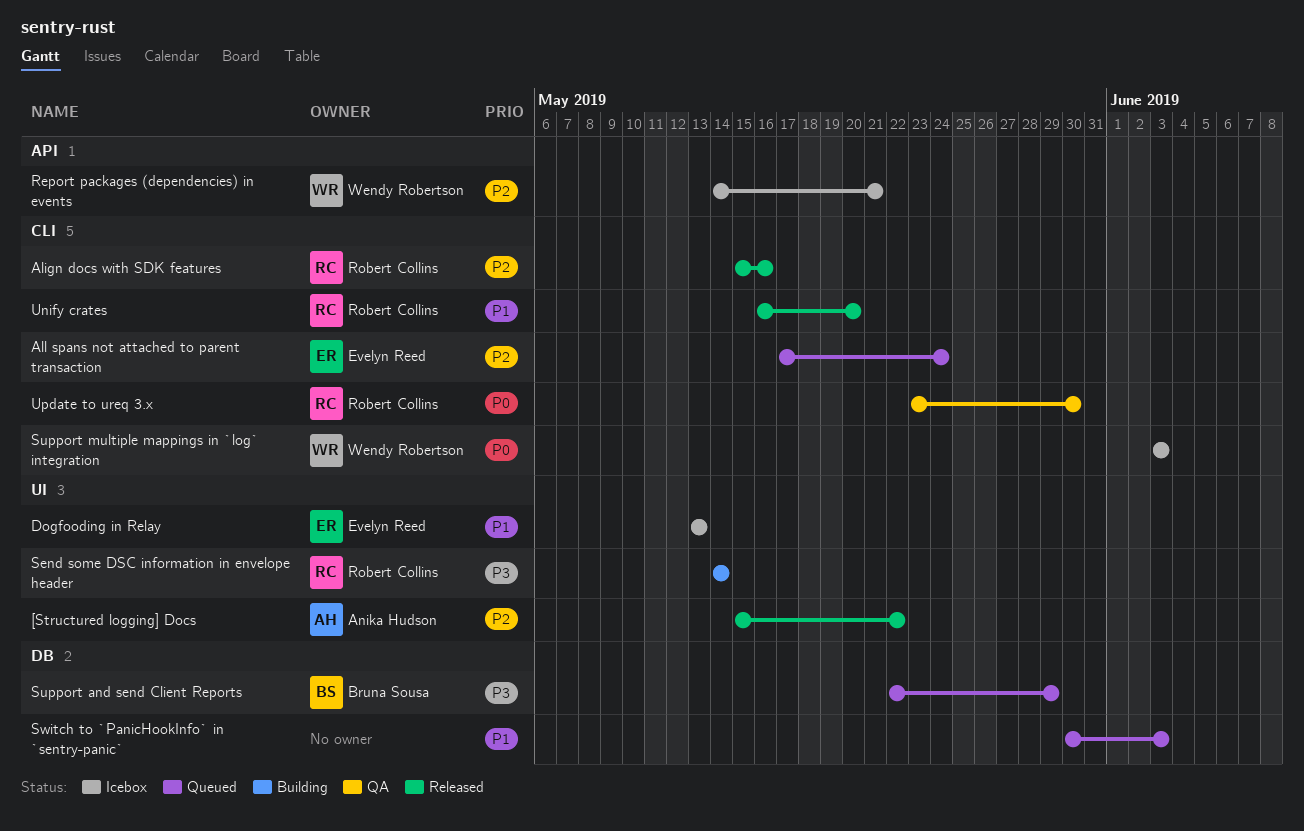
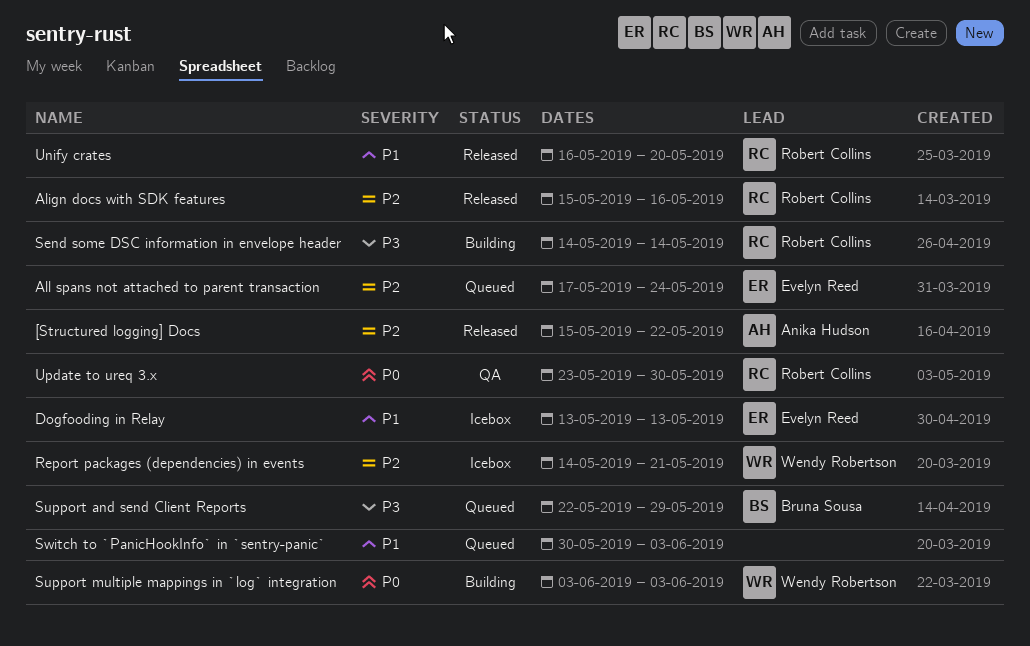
Support multiple mappings in `log` integration, status: Icebox -> Building

